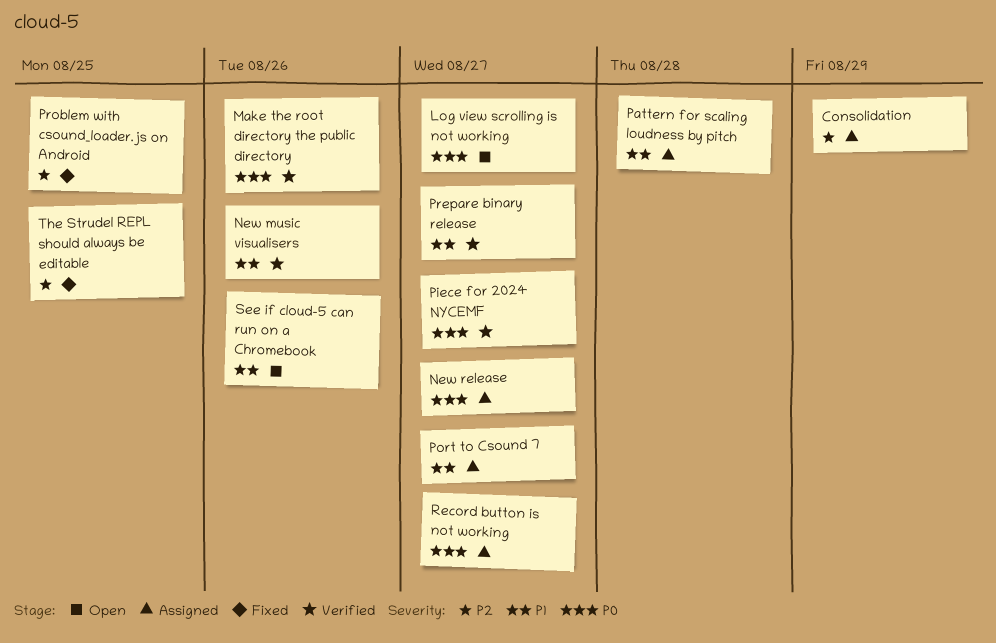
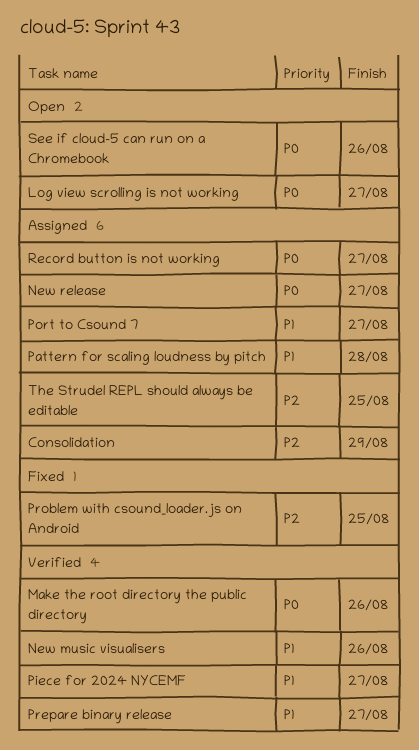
Piece for 2024 NYCEMF, priority: P0 -> P1
See if cloud-5 can run on a Chromebook, priority: P1 -> P0
The Strudel REPL should always be editable, status: Fixed -> Assigned

